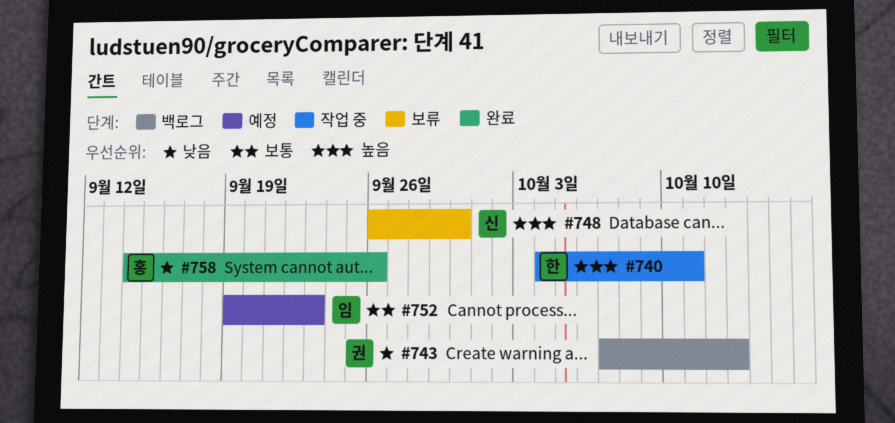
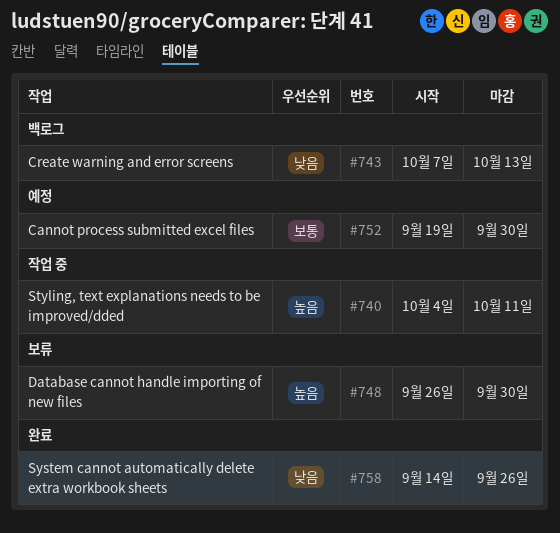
#752, due: Sep 23 -> Sep 30

